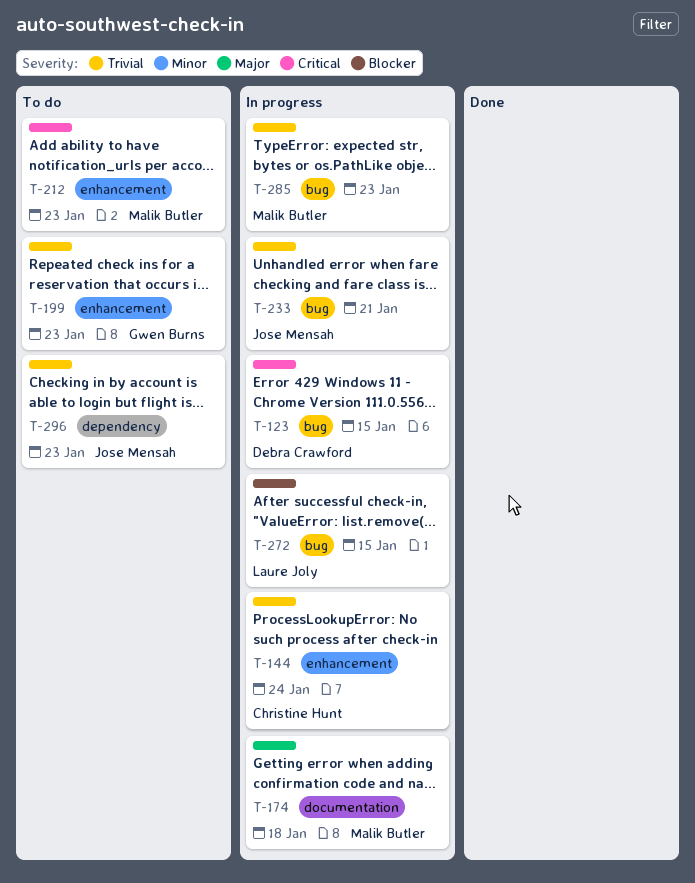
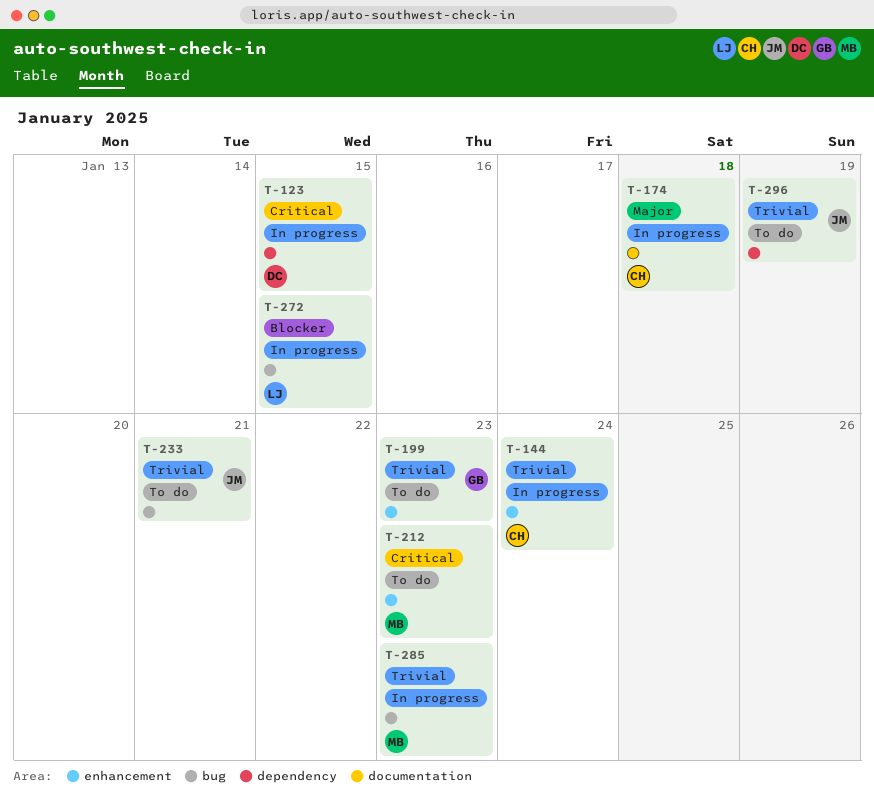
T-123, label: bug -> dependency
T-174, owner: Malik Butler -> Christine Hunt
T-233, status: In progress -> To do
T-296, due: Jan 23 -> Jan 19

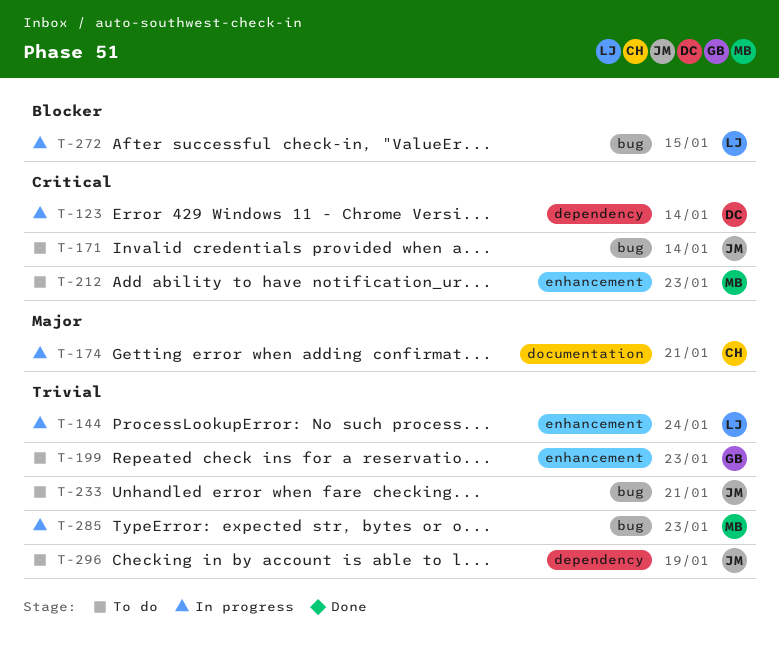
T-123, due: Jan 15 -> Jan 14
T-144, owner: CH -> LJ
T-171: none -> present
T-174, due: Jan 18 -> Jan 21

